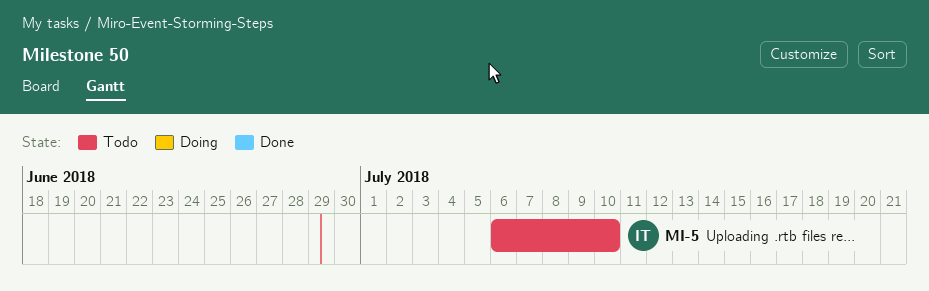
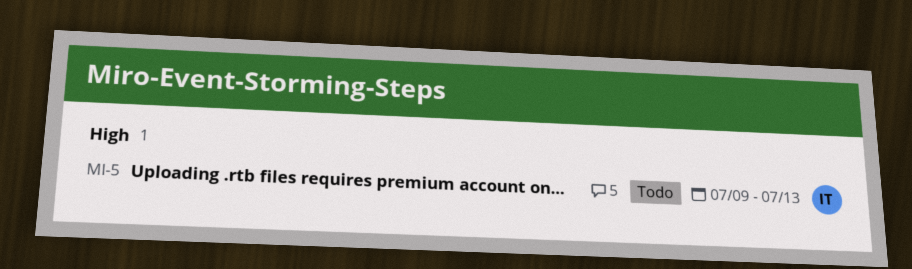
MI-5, start: Jul 6 -> Jul 9
MI-5, due: Jul 10 -> Jul 13

